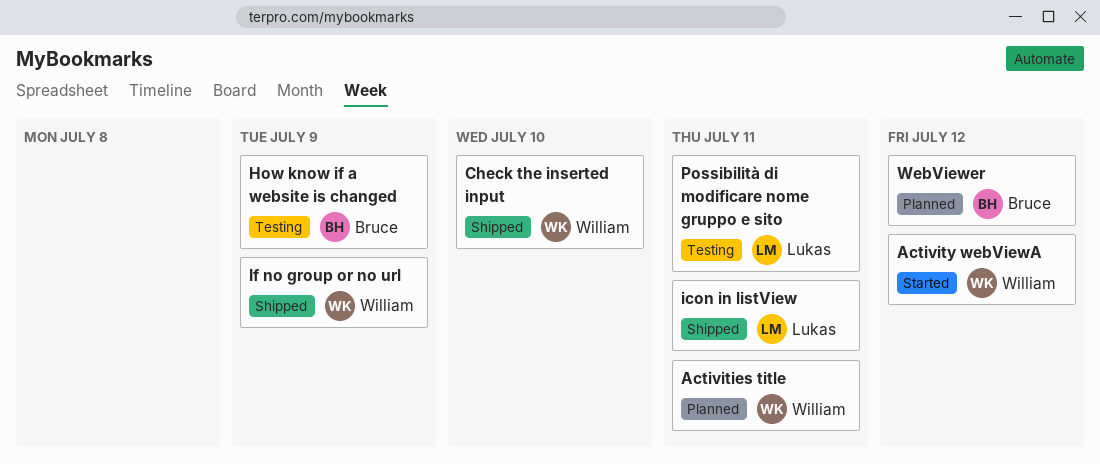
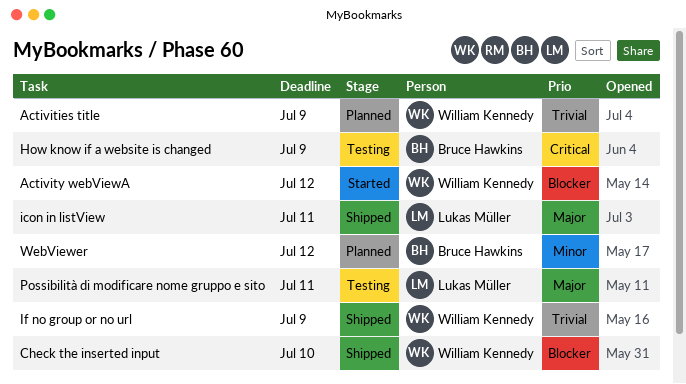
Activities title, due: Jul 11 -> Jul 9

